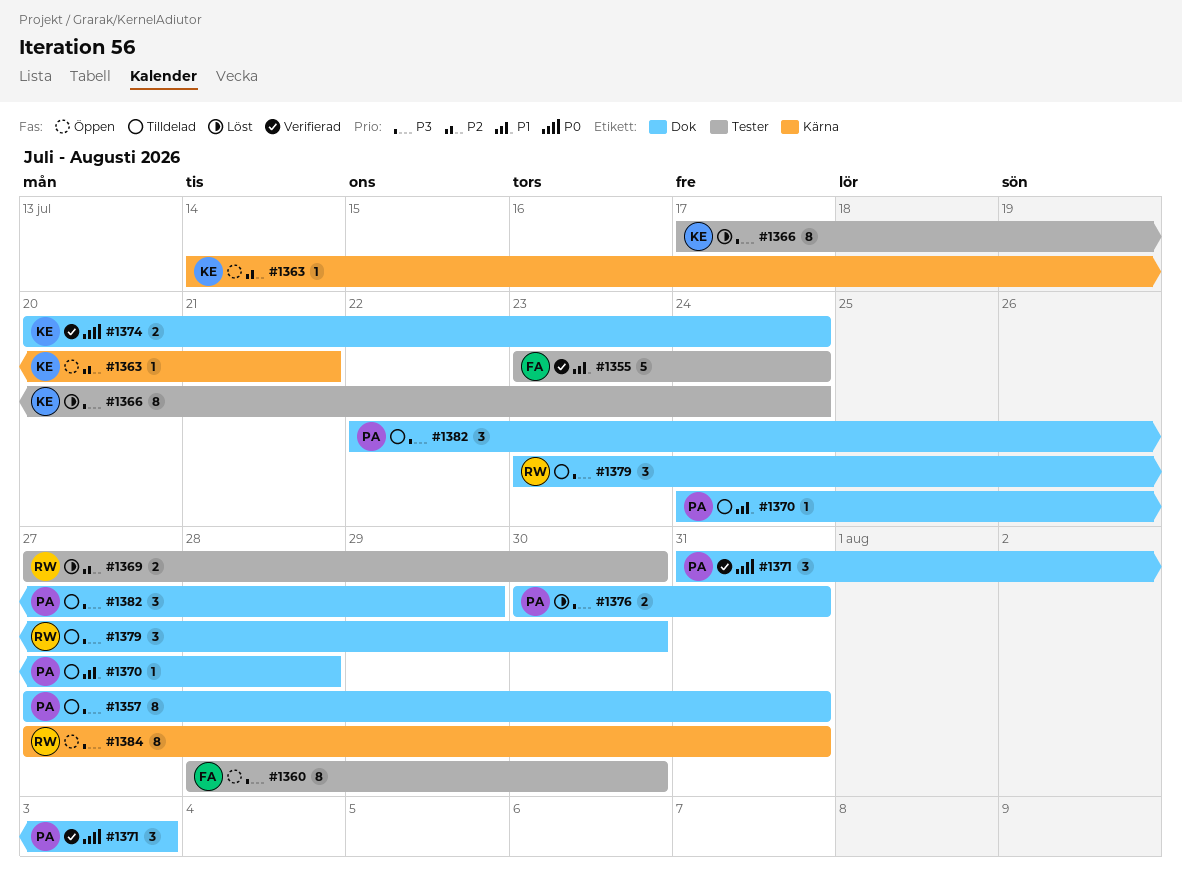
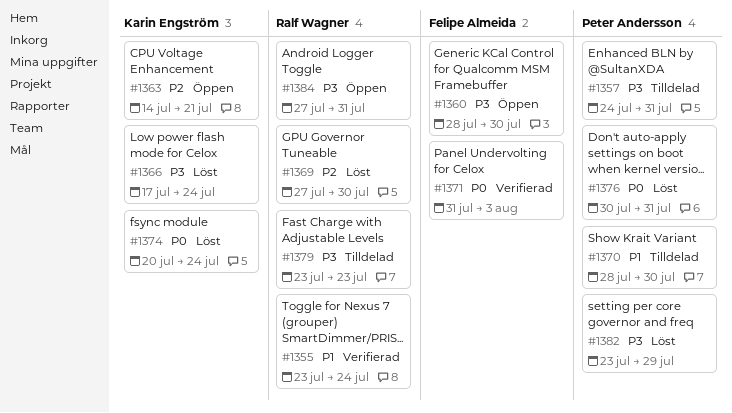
#1355, owner: Felipe Almeida -> Ralf Wagner
#1357, start: Jul 27 -> Jul 24
#1370, start: Jul 24 -> Jul 28
#1370, due: Jul 28 -> Jul 30
#1371, owner: Peter Andersson -> Felipe Almeida
#1374, status: Verifierad -> Löst
#1376, priority: P3 -> P0
#1379, due: Jul 30 -> Jul 23
#1382, status: Tilldelad -> Löst
#1382, start: Jul 22 -> Jul 23

